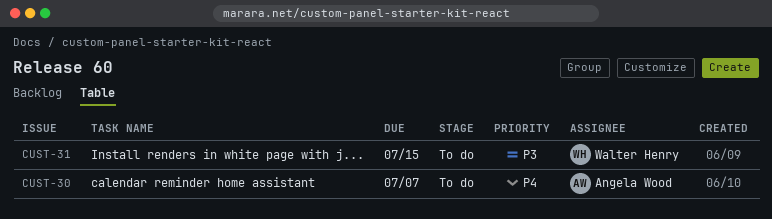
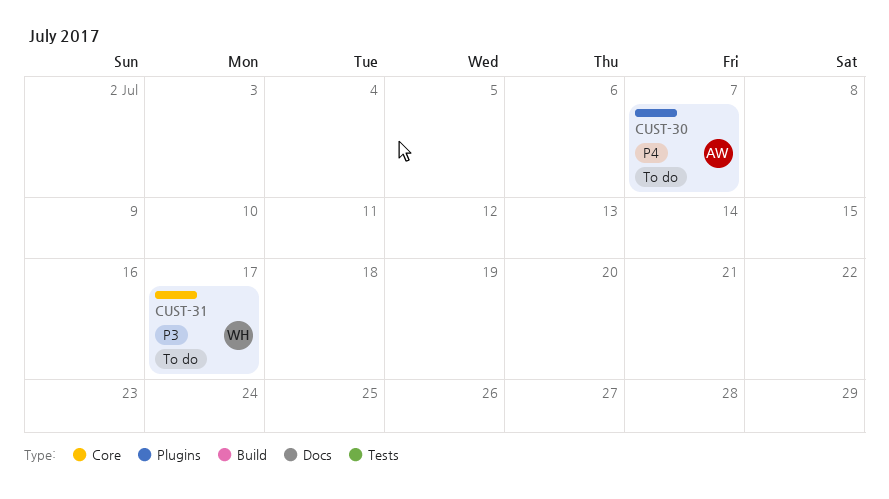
CUST-31, due: Jul 15 -> Jul 17

